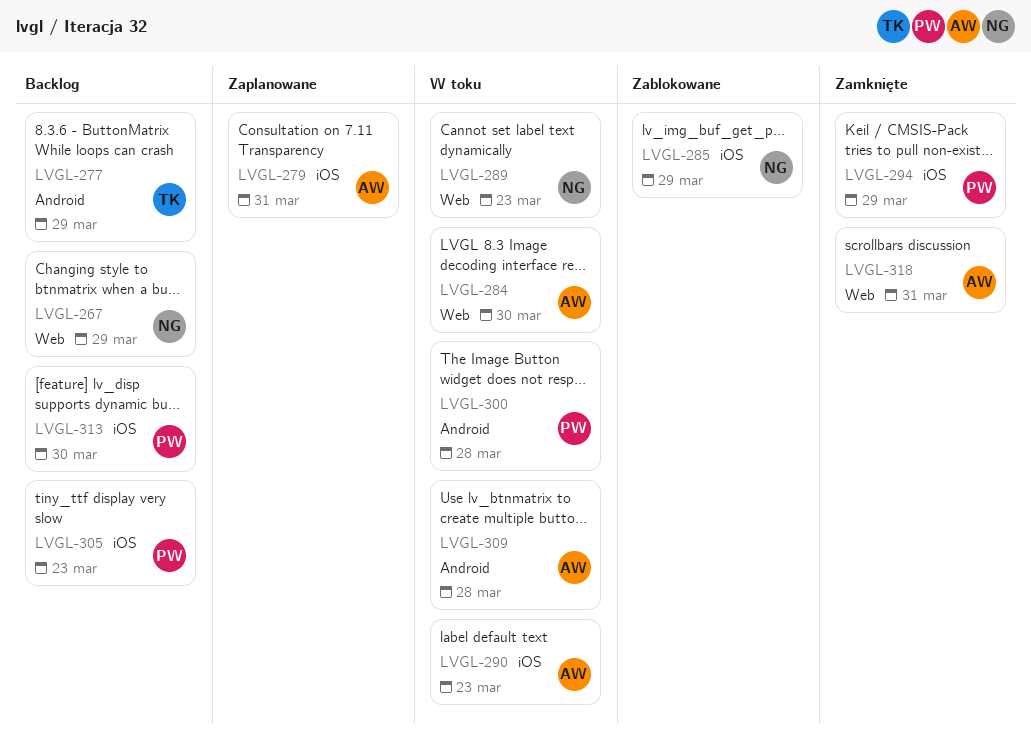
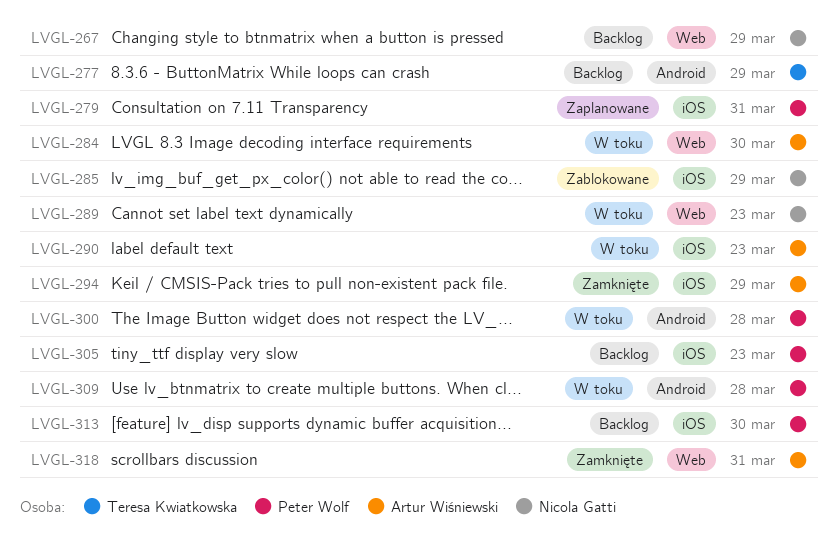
LVGL-279, owner: Artur Wiśniewski -> Peter Wolf
LVGL-294, owner: Peter Wolf -> Artur Wiśniewski
LVGL-309, owner: Artur Wiśniewski -> Peter Wolf

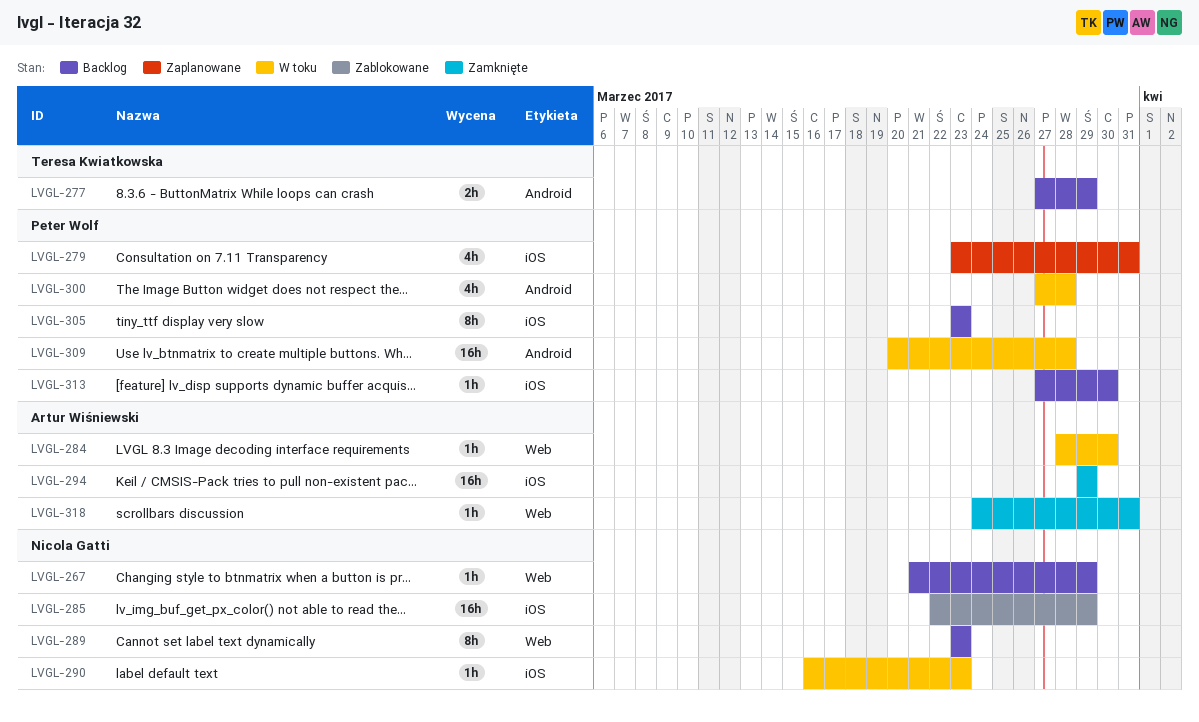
LVGL-289, status: W toku -> Backlog
LVGL-290, owner: Artur Wiśniewski -> Nicola Gatti

